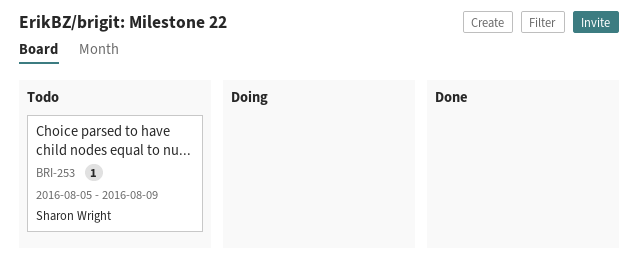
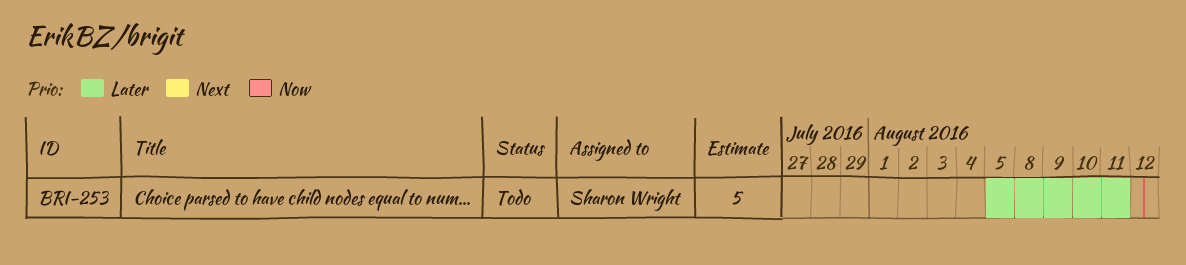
BRI-253, estimate: 1 -> 5
BRI-253, due: Aug 9 -> Aug 11

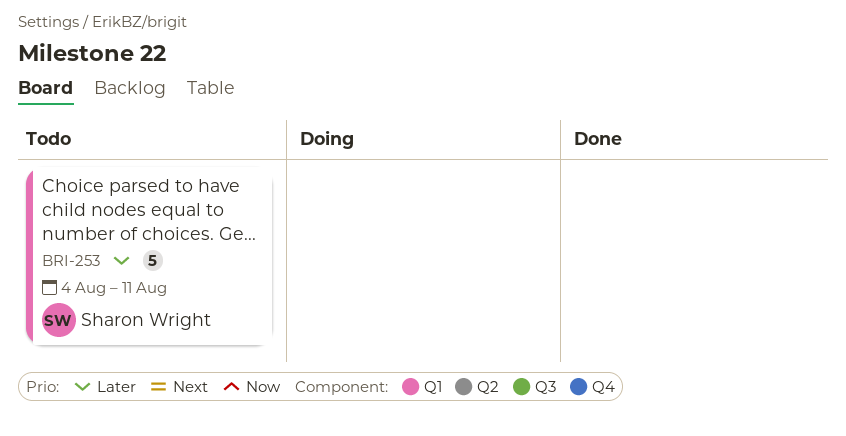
BRI-253, start: Aug 5 -> Aug 4

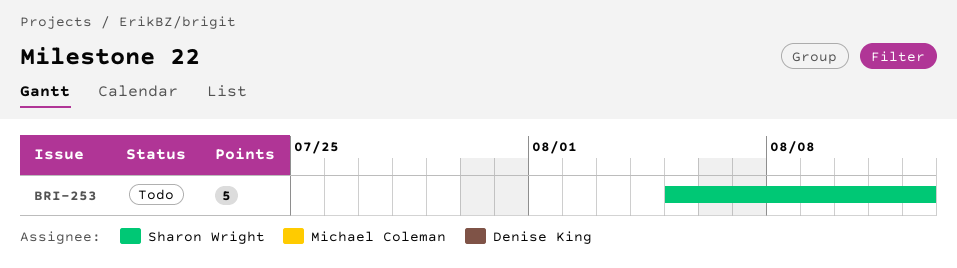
BRI-253, start: Aug 4 -> Aug 5
BRI-253, due: Aug 11 -> Aug 12

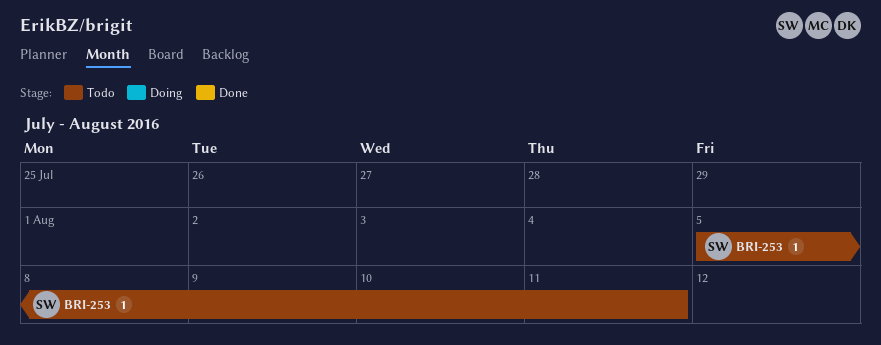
BRI-253, estimate: 5 -> 1
BRI-253, due: Aug 12 -> Aug 11

